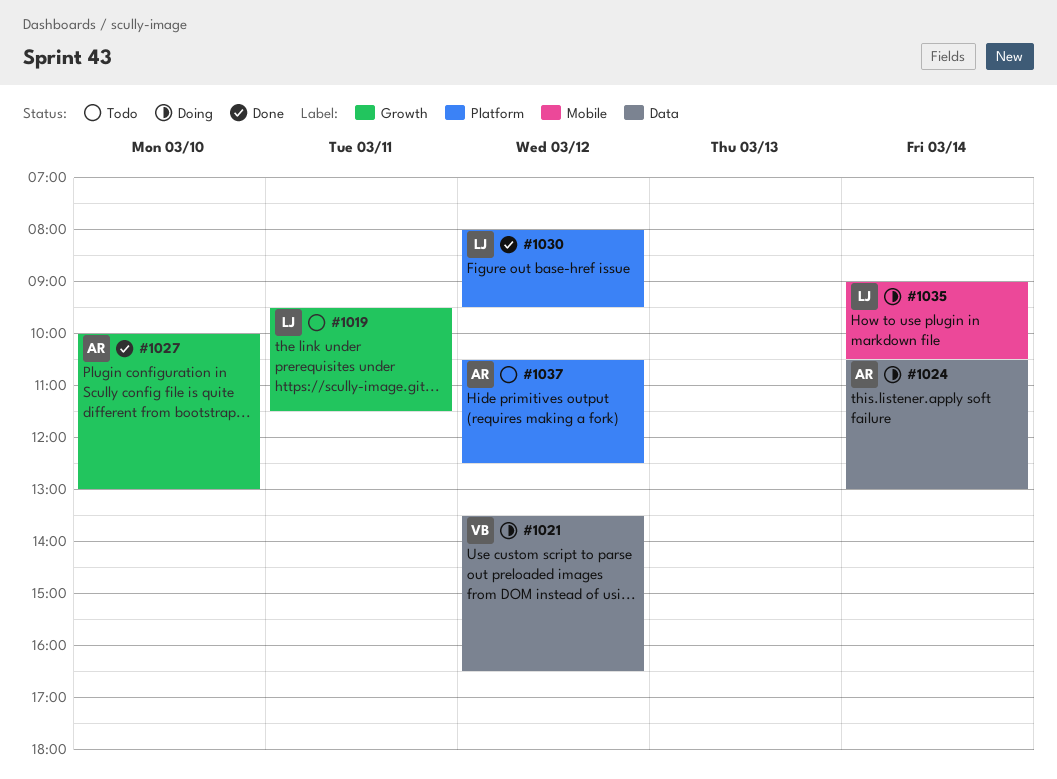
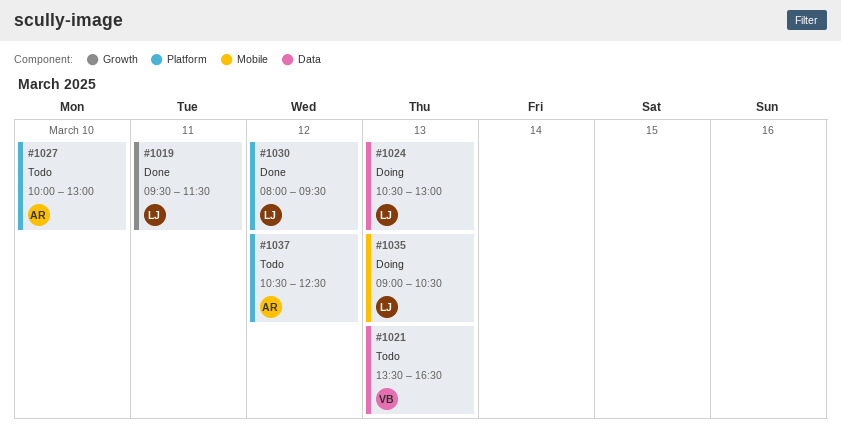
#1019, status: Todo -> Done
#1021, status: Doing -> Todo
#1021, day: Mar 12 -> Mar 13
#1024, owner: AR -> LJ
#1024, day: Mar 14 -> Mar 13
#1027, status: Done -> Todo
#1027, label: Growth -> Platform
#1035, day: Mar 14 -> Mar 13

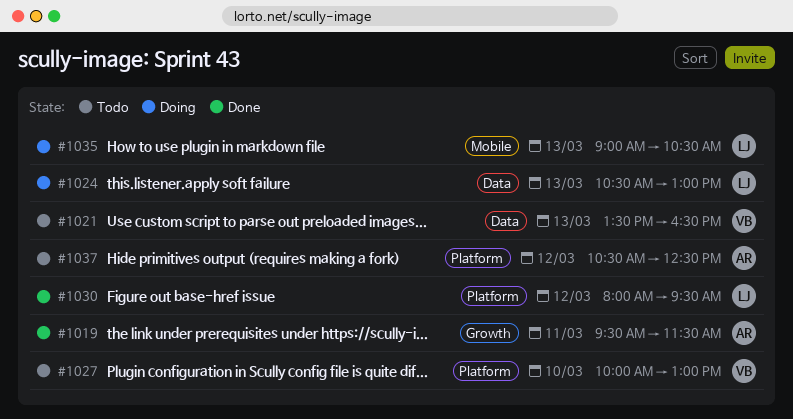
#1019, owner: LJ -> AR
#1027, owner: AR -> VB

